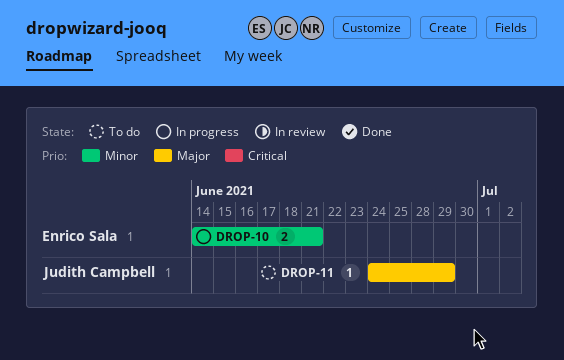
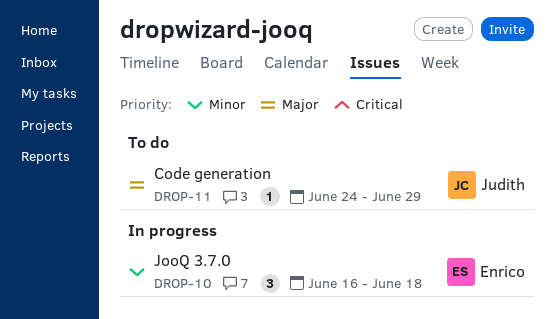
DROP-10, estimate: 2 -> 3
DROP-10, start: Jun 14 -> Jun 16
DROP-10, due: Jun 21 -> Jun 18

